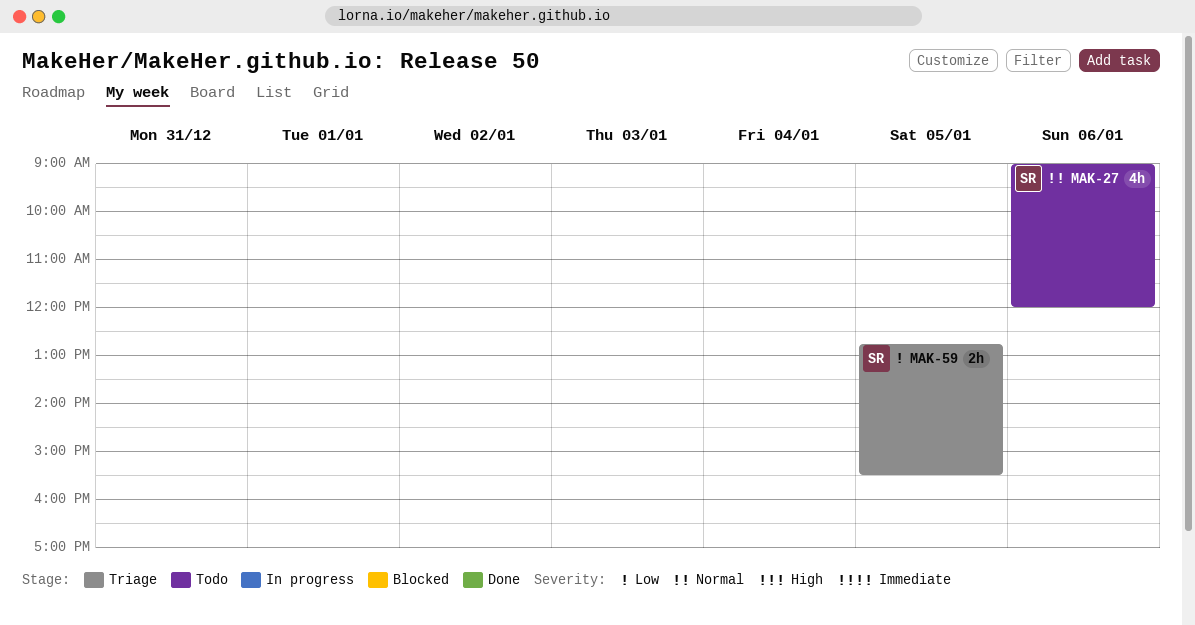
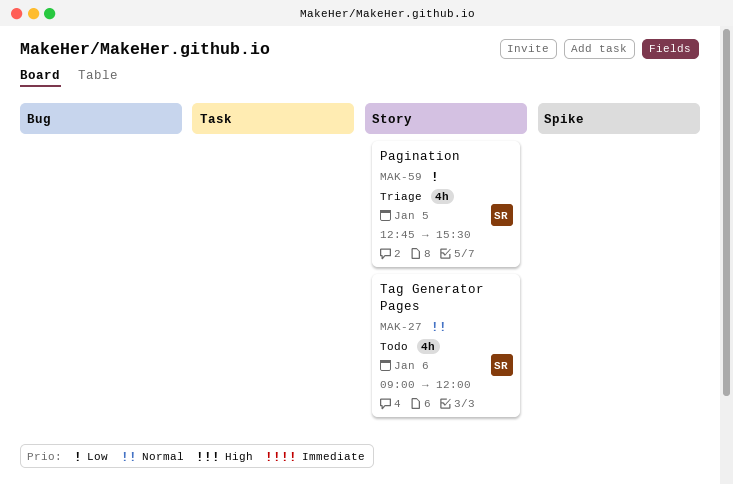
MAK-59, estimate: 2h -> 4h

